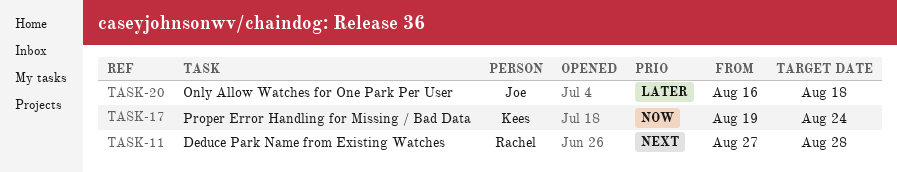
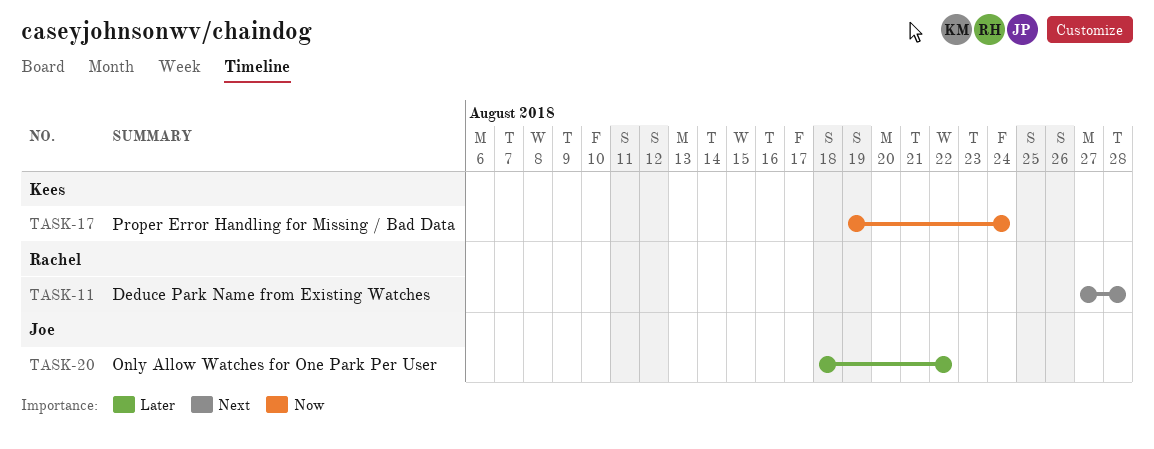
TASK-20, start: Aug 16 -> Aug 18
TASK-20, due: Aug 18 -> Aug 22

